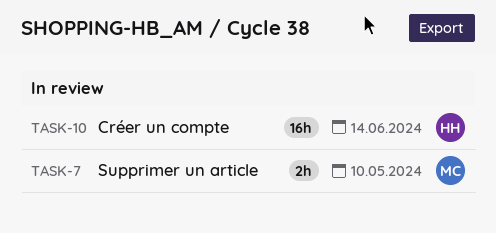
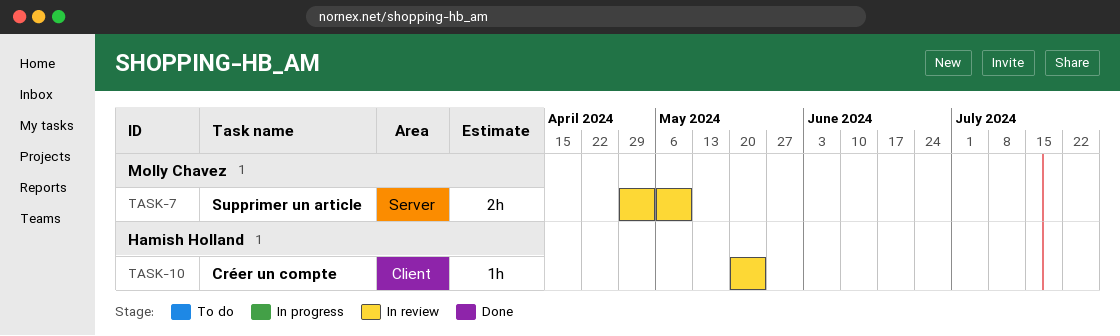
TASK-10, estimate: 16h -> 1h
TASK-10, due: Jun 14 -> May 24

